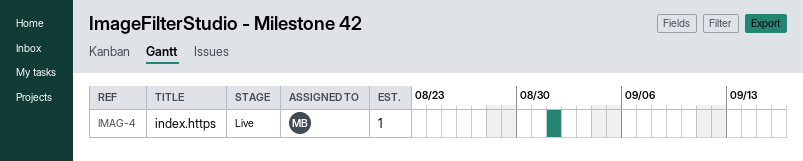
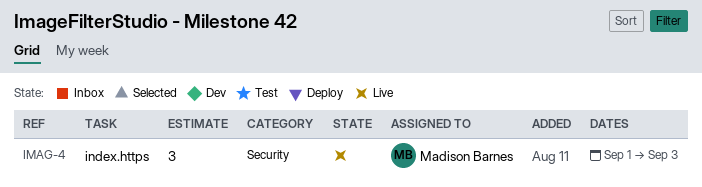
IMAG-4, estimate: 1 -> 3
IMAG-4, due: Sep 1 -> Sep 3

